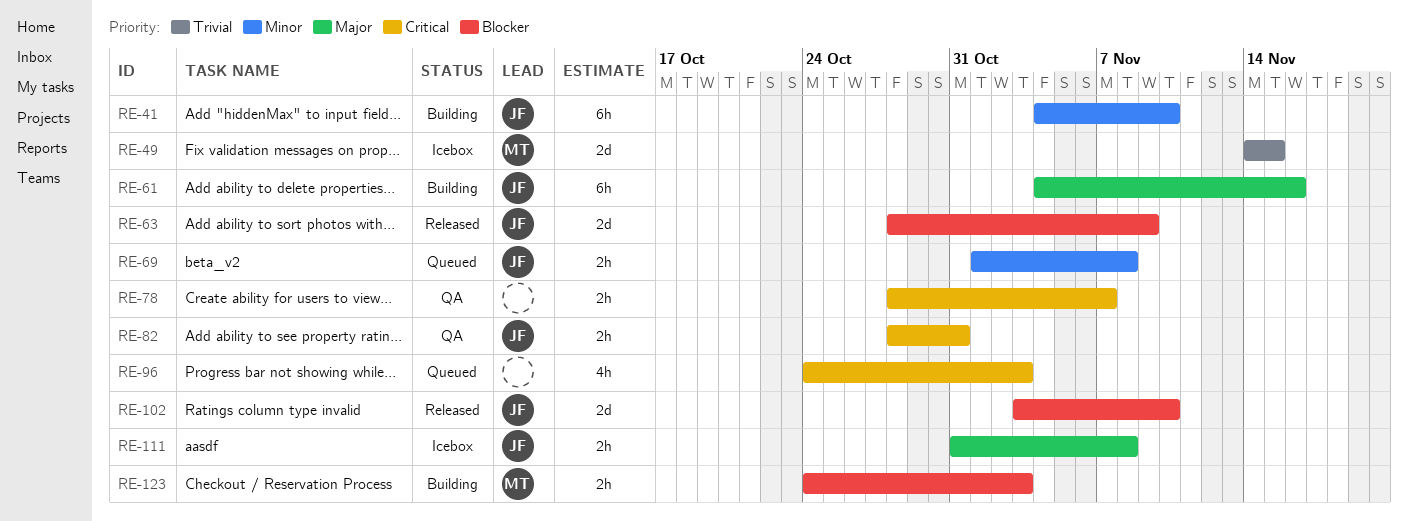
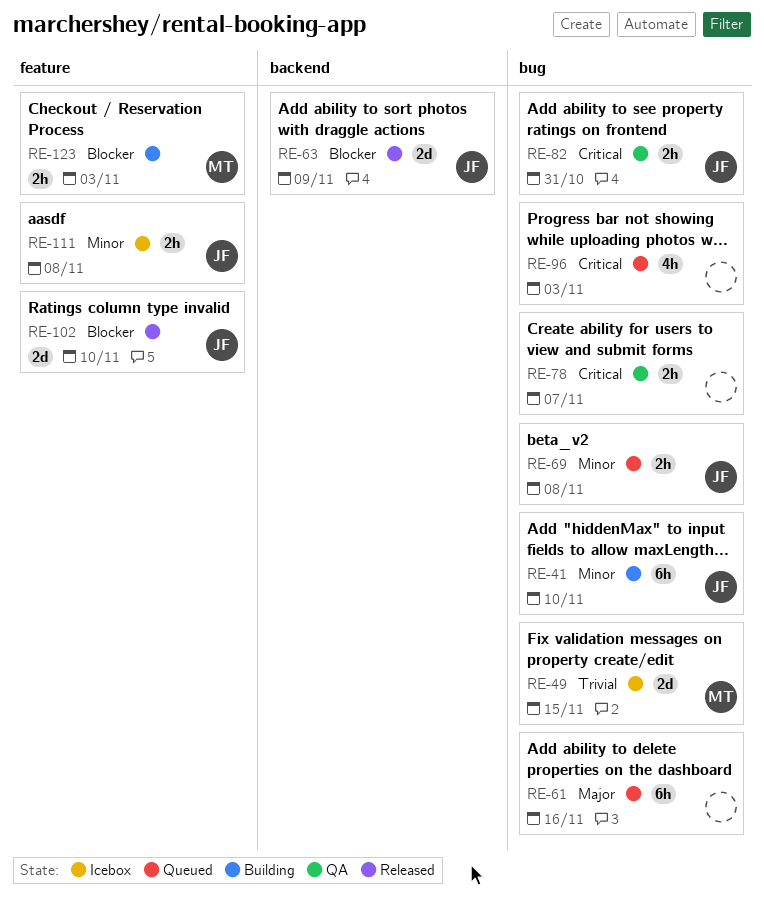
RE-61, status: Building -> Queued
RE-61, owner: JF -> none
RE-111, priority: Major -> Minor

